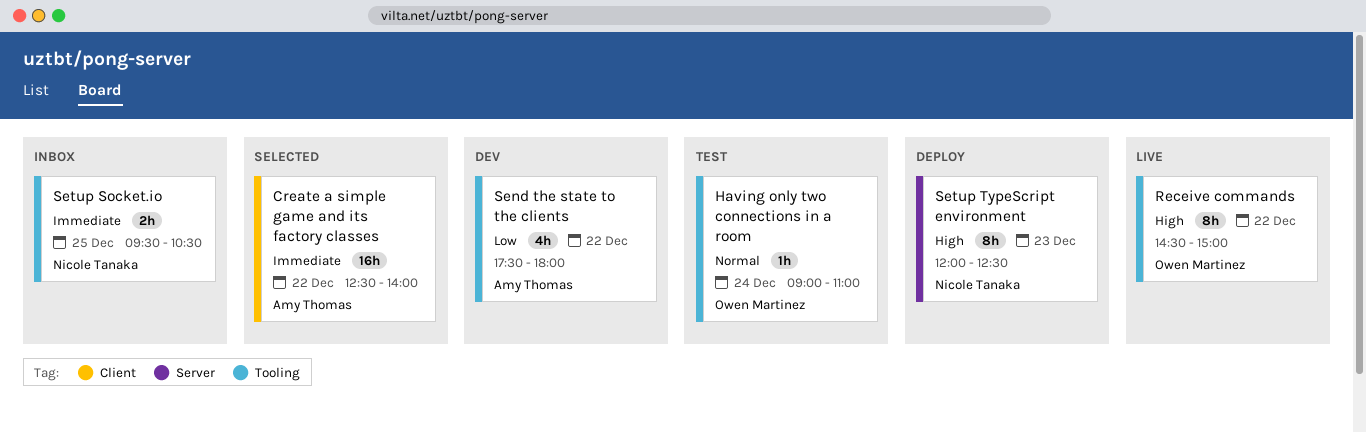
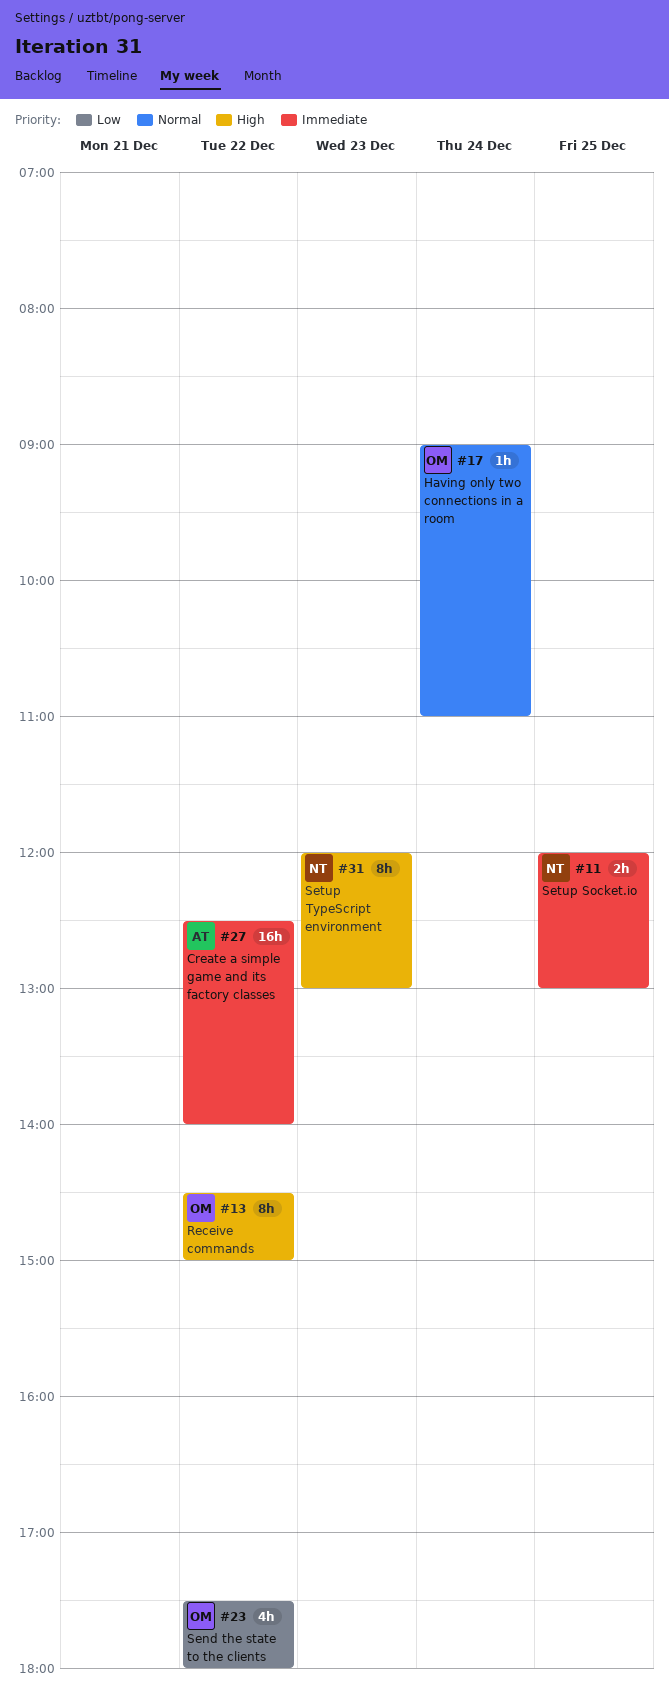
Send the state to the clients, owner: Amy Thomas -> Owen Martinez
Setup Socket.io, begins: 09:30 -> 12:00
Setup Socket.io, ends: 10:30 -> 13:00
Setup TypeScript environment, ends: 12:30 -> 13:00

